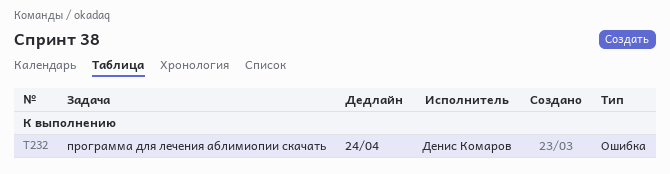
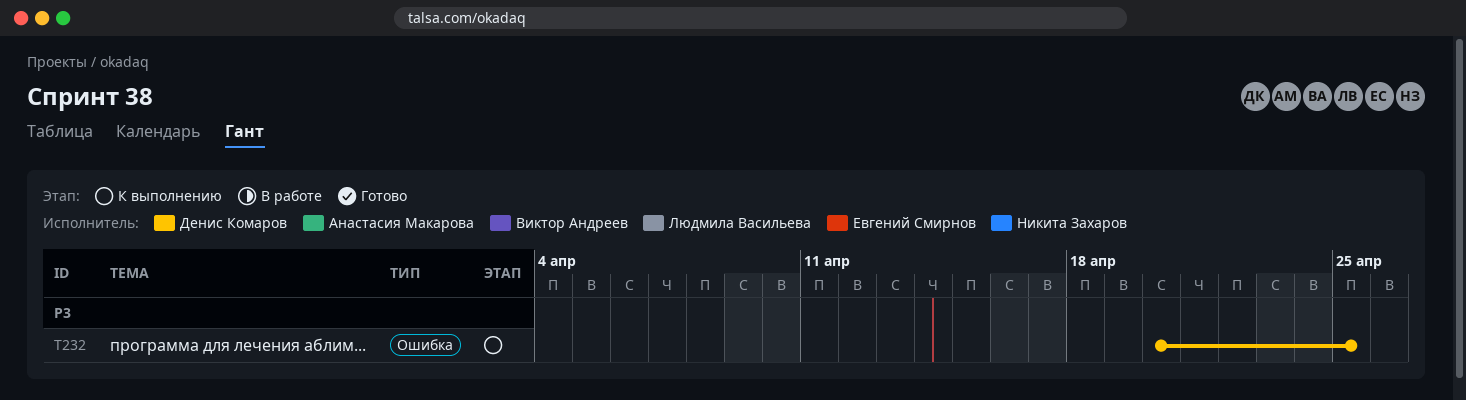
T232, due: Apr 24 -> Apr 25

